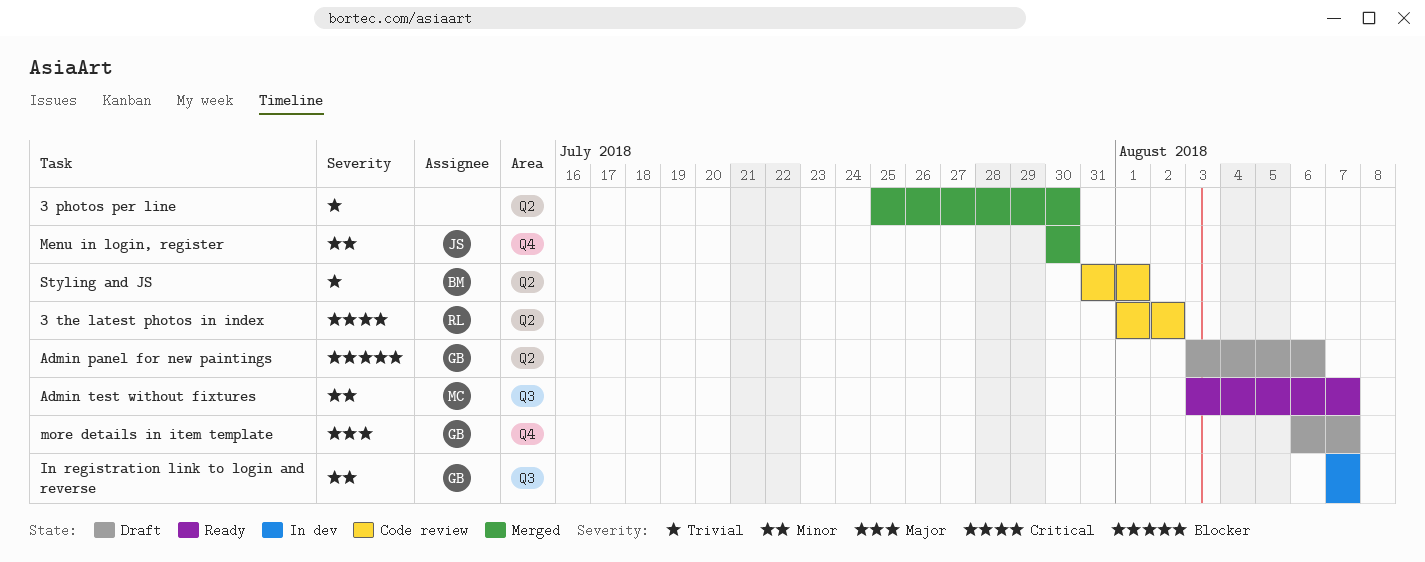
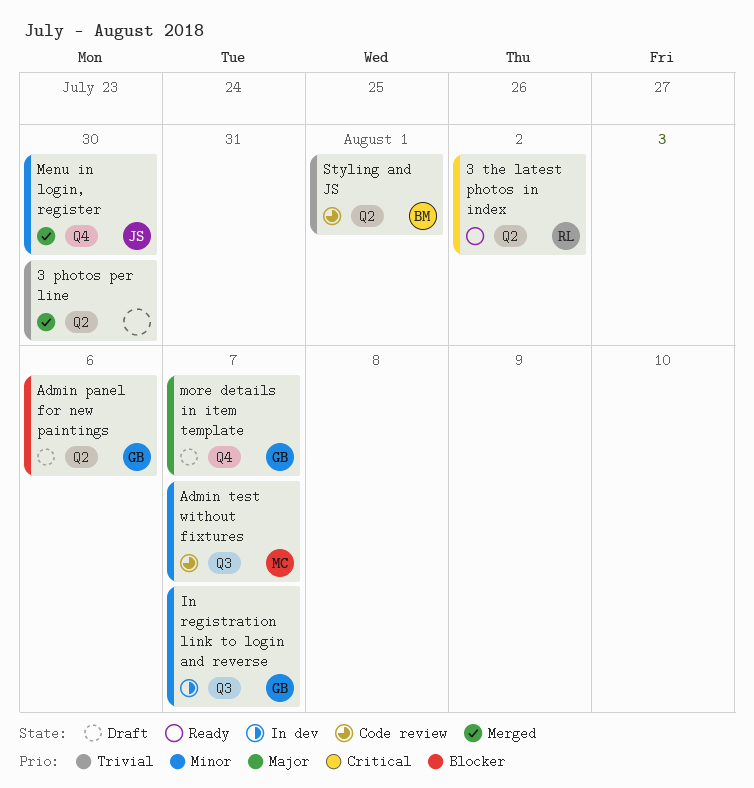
3 the latest photos in index, status: Code review -> Ready
Admin test without fixtures, status: Ready -> Code review

